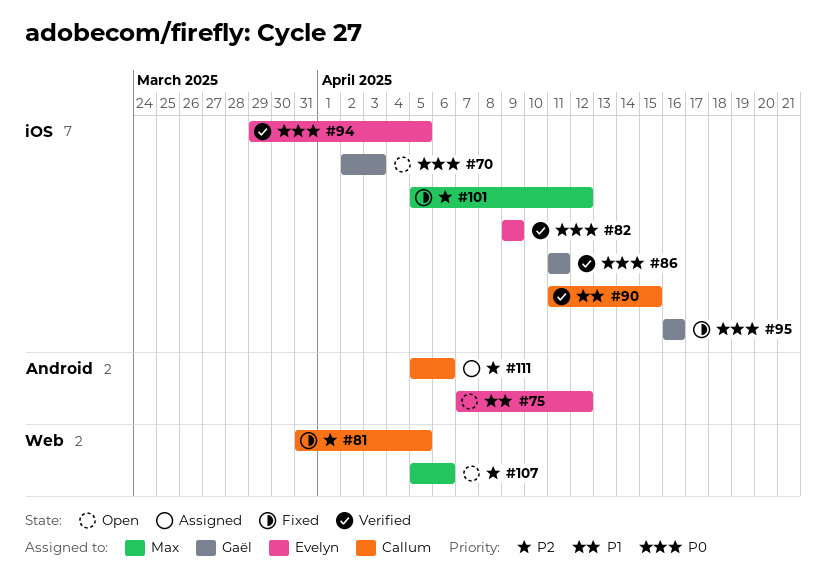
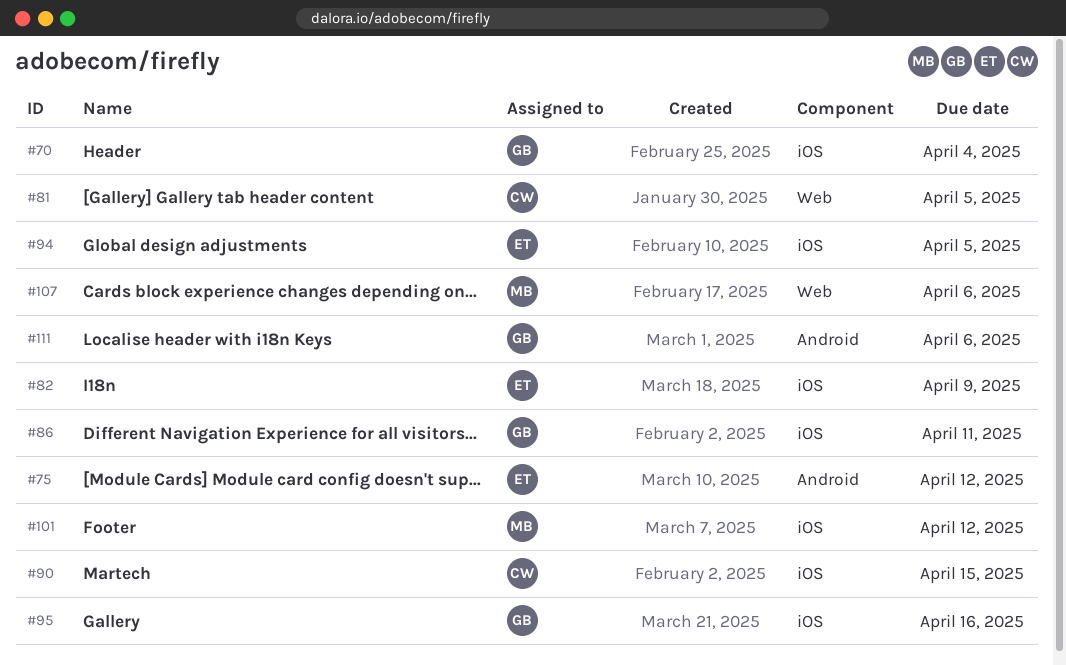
#70, due: Apr 3 -> Apr 4
#111, owner: Callum -> Gaël

